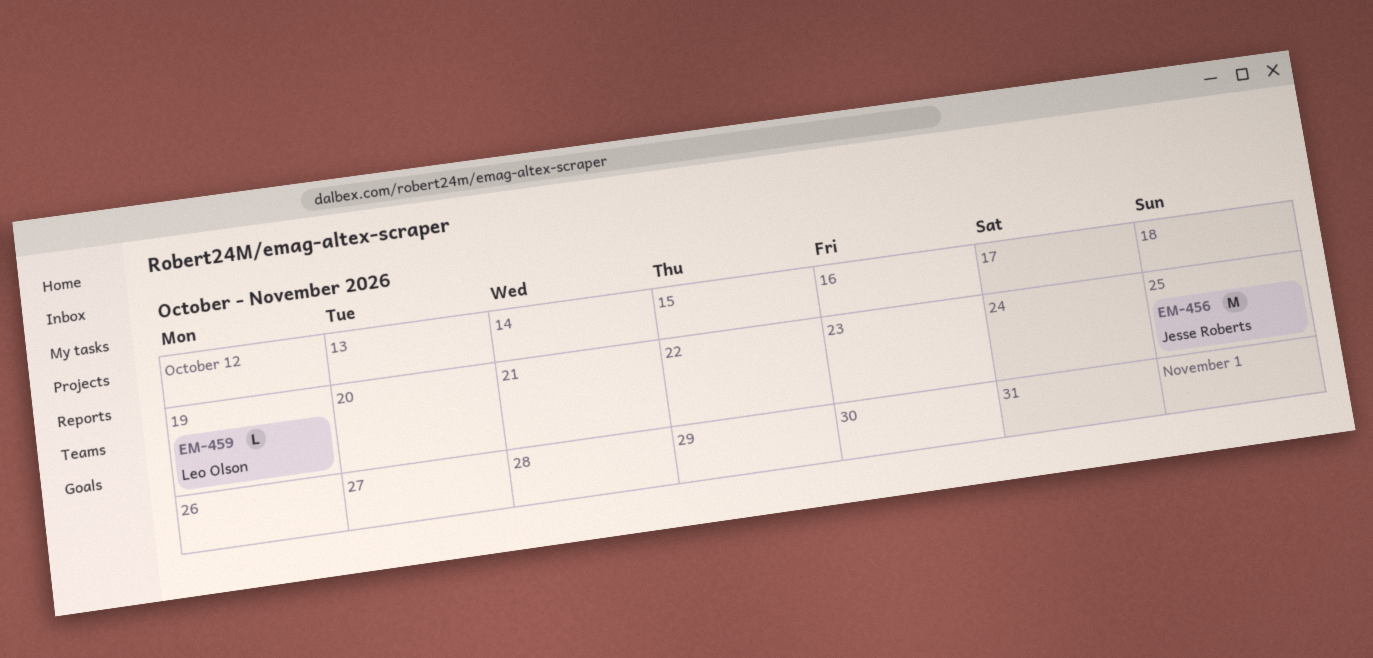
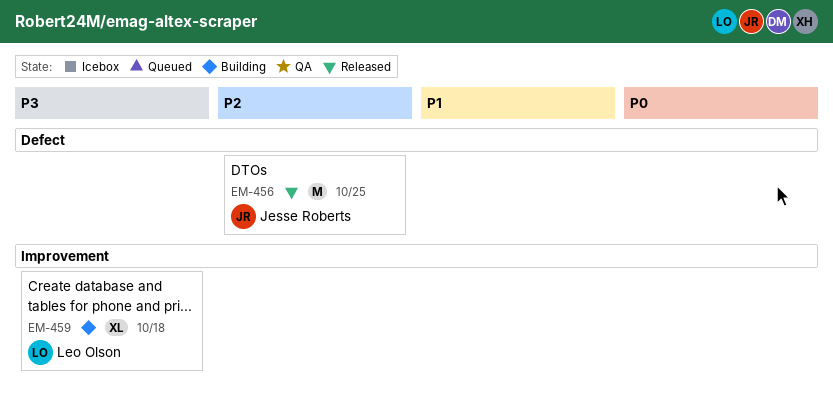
EM-459, estimate: L -> XL
EM-459, due: Oct 19 -> Oct 18

